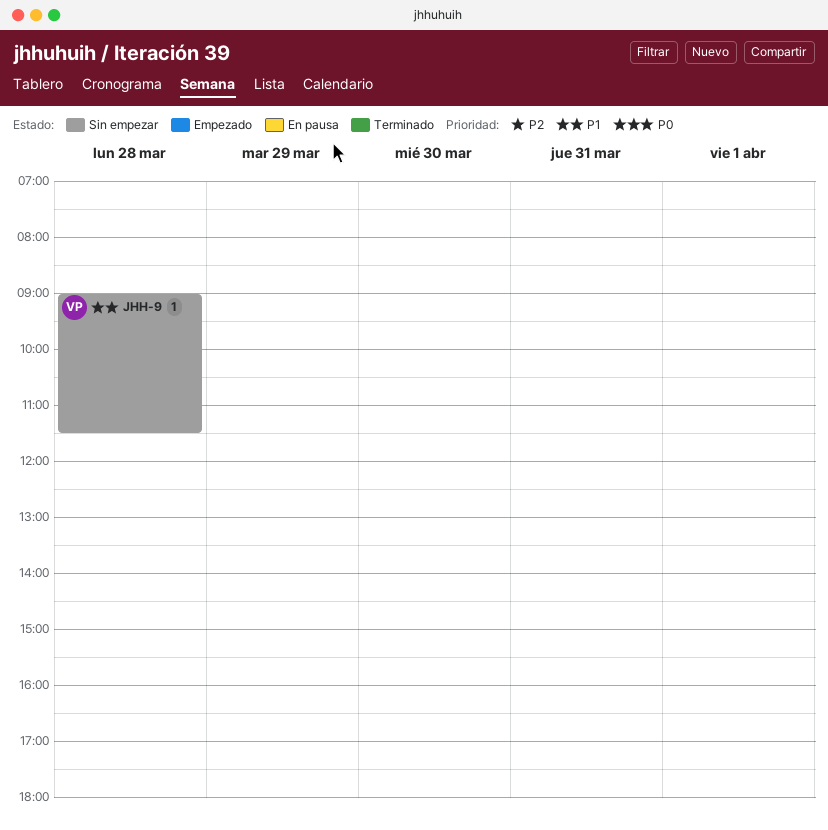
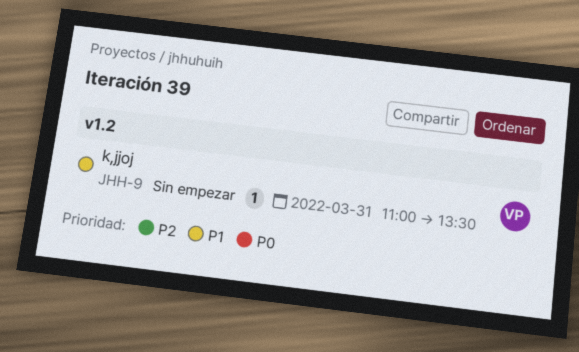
JHH-9, day: Mar 28 -> Mar 31
JHH-9, begins: 09:00 -> 11:00
JHH-9, ends: 11:30 -> 13:30

